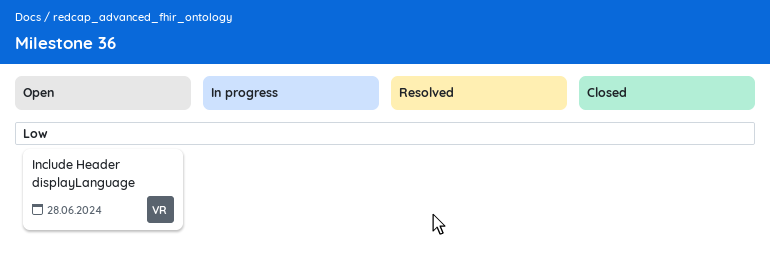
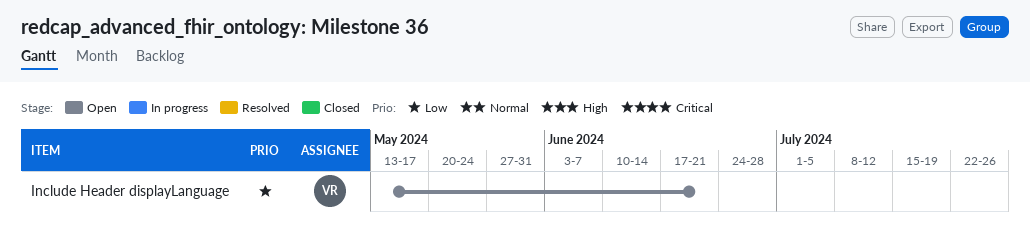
Include Header displayLanguage, due: Jun 28 -> Jun 21

